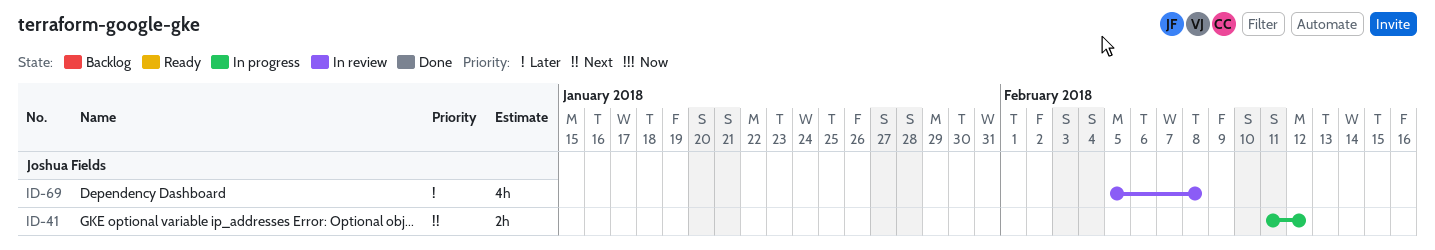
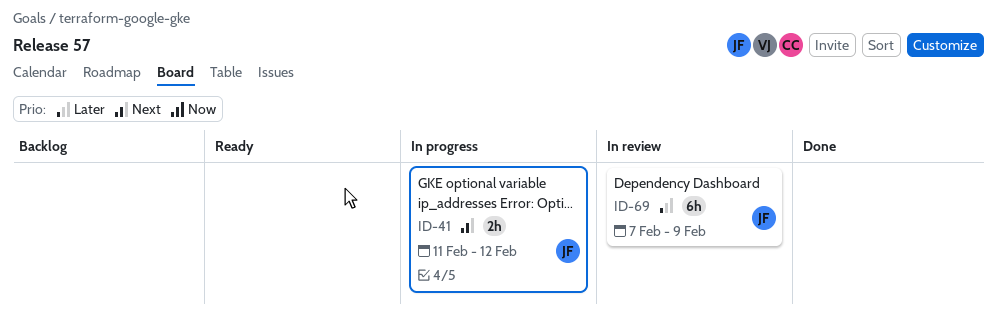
ID-69, estimate: 4h -> 6h
ID-69, start: Feb 5 -> Feb 7
ID-69, due: Feb 8 -> Feb 9

